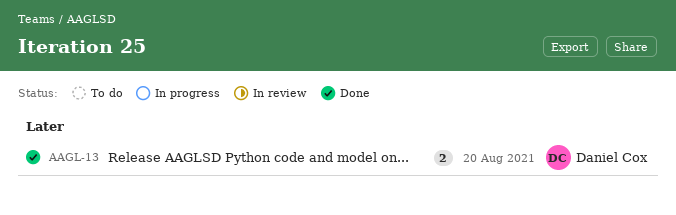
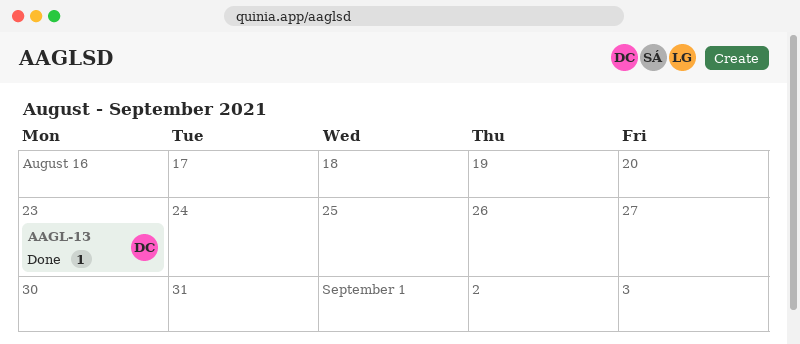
AAGL-13, estimate: 2 -> 1
AAGL-13, due: Aug 20 -> Aug 23

